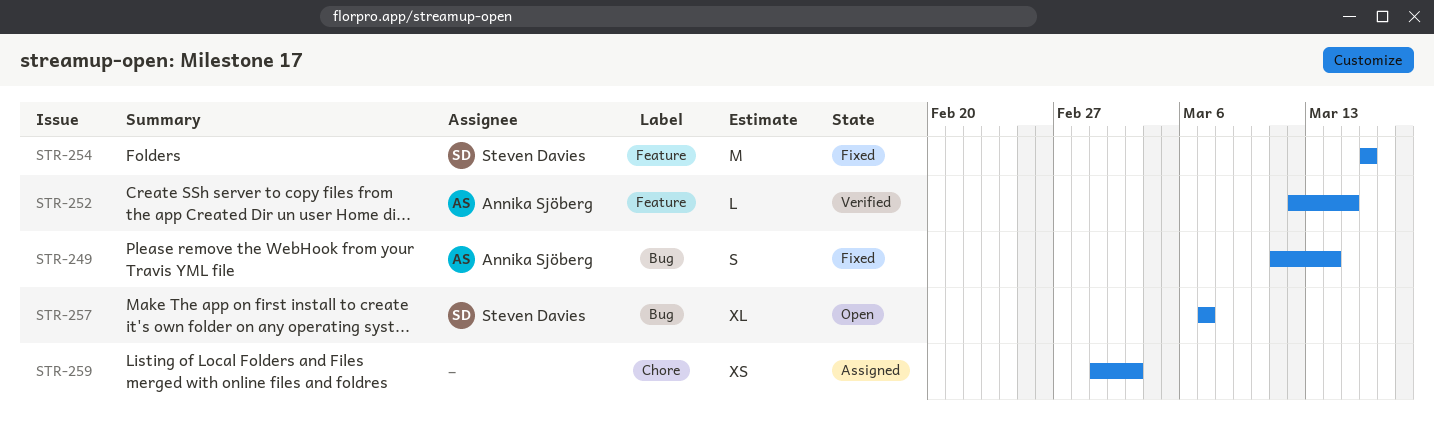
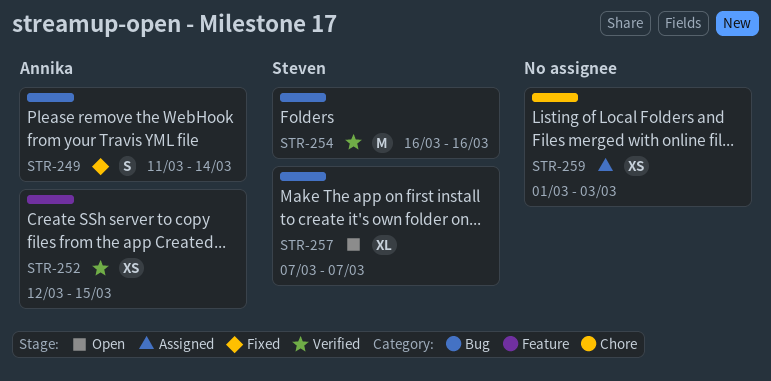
STR-252, estimate: L -> XS
STR-254, status: Fixed -> Verified
STR-254, label: Feature -> Bug

